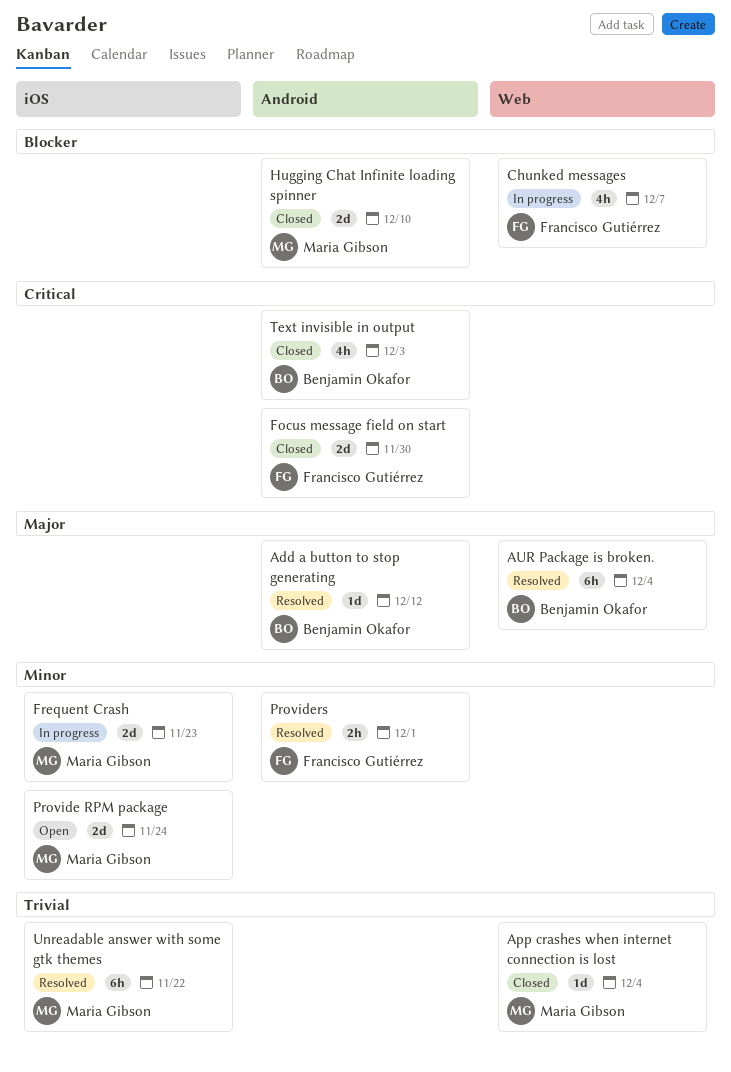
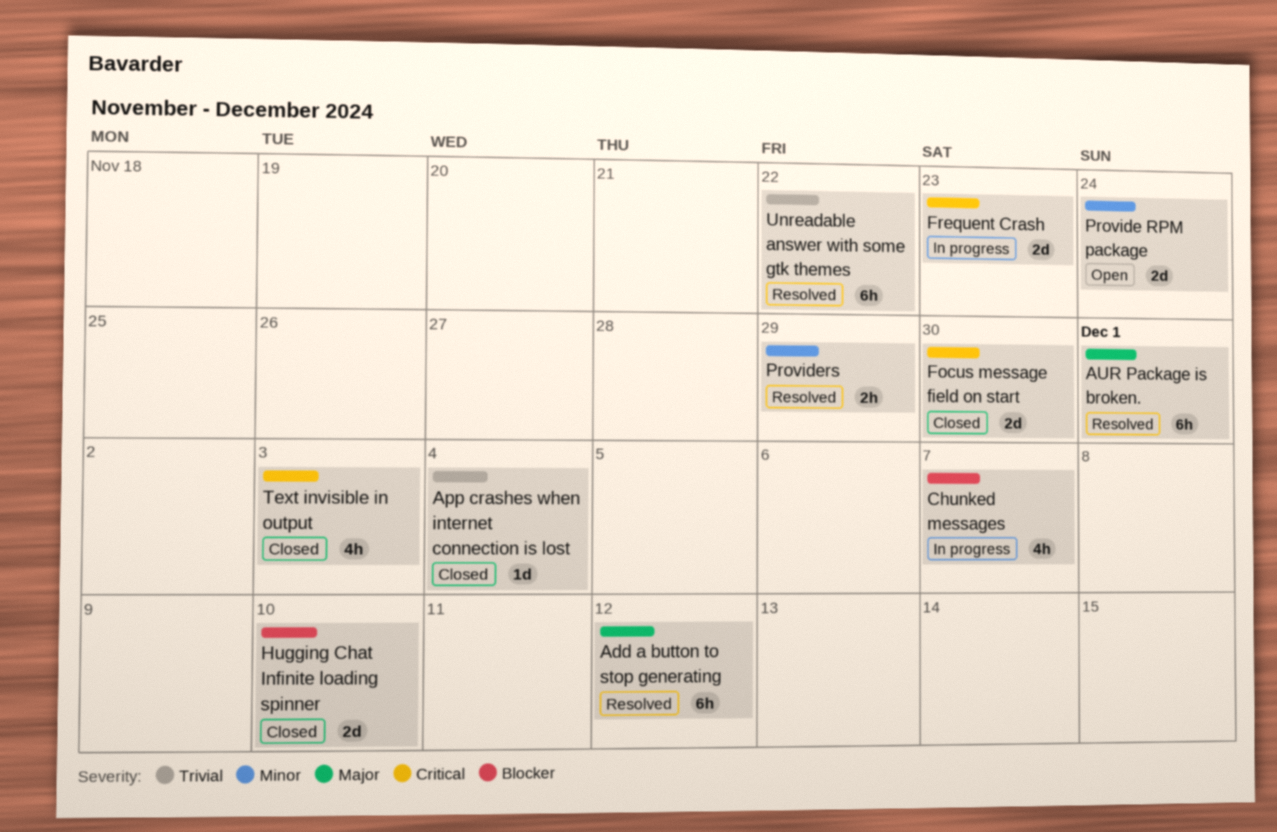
Add a button to stop generating, estimate: 1d -> 6h
AUR Package is broken., due: Dec 4 -> Dec 1
Frequent Crash, priority: Minor -> Critical
Providers, due: Dec 1 -> Nov 29

